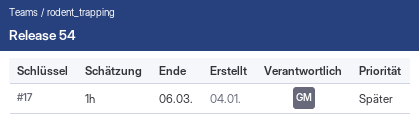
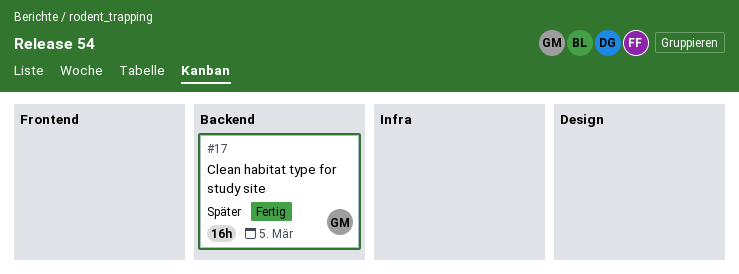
#17, estimate: 1h -> 16h
#17, due: Mar 6 -> Mar 5

